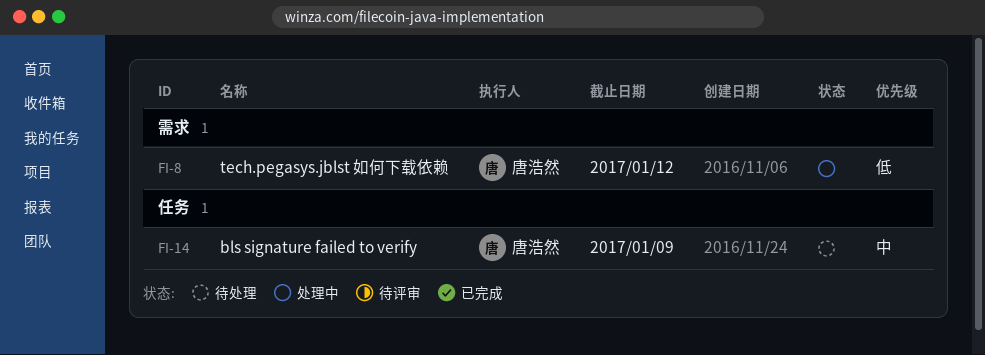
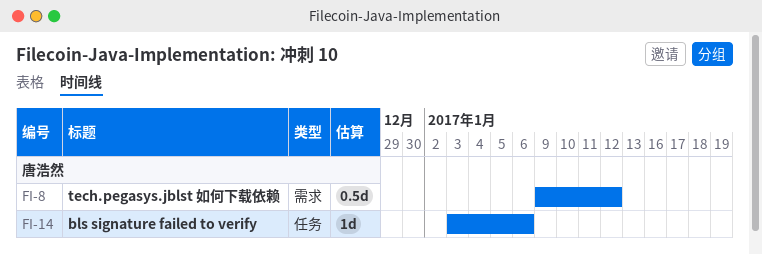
FI-14, due: Jan 9 -> Jan 6

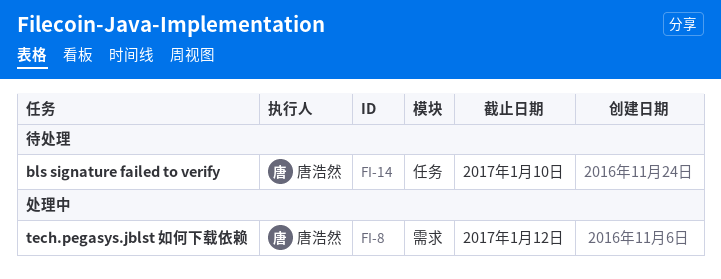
FI-14, due: Jan 6 -> Jan 10

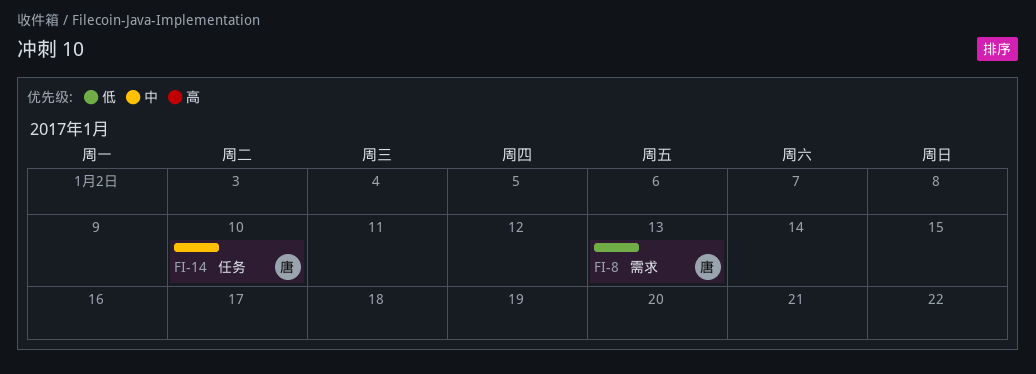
FI-8, due: Jan 12 -> Jan 13

